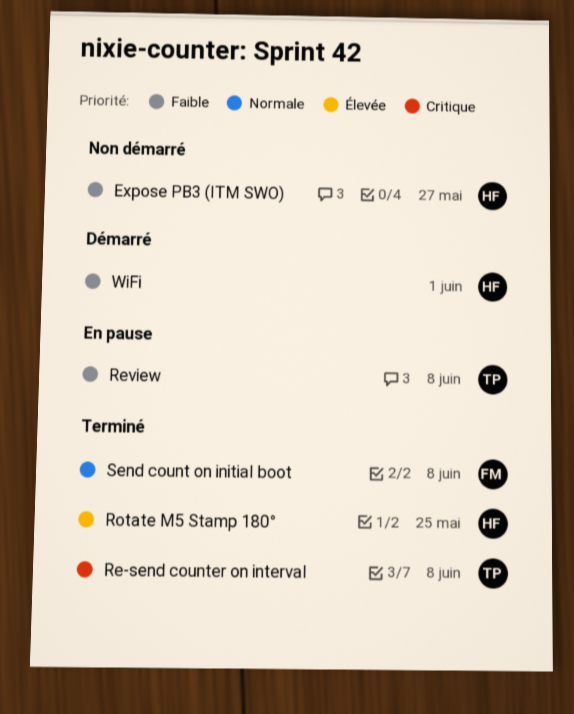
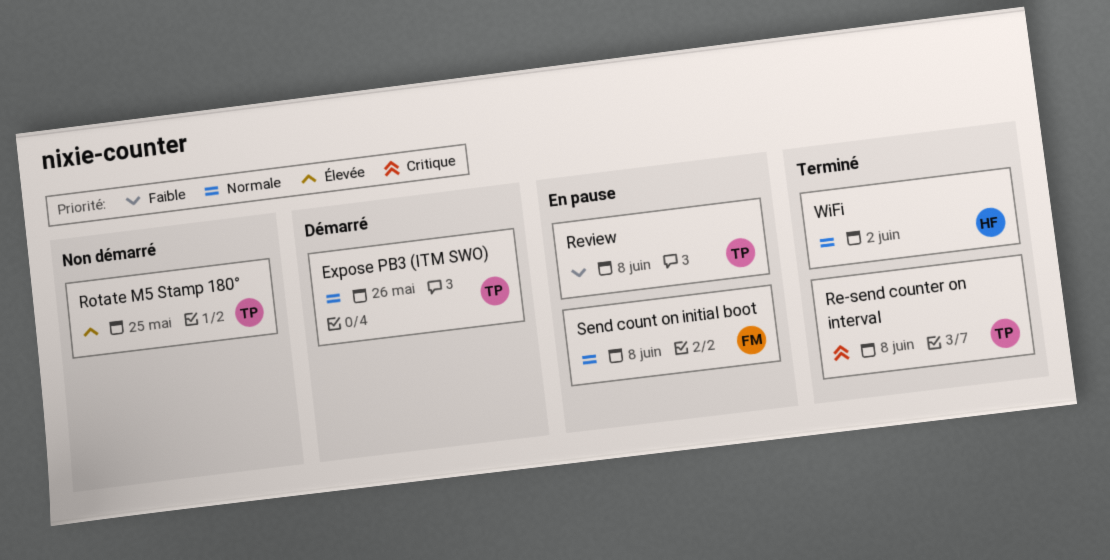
Expose PB3 (ITM SWO), status: Non démarré -> Démarré
Expose PB3 (ITM SWO), owner: HF -> TP
Expose PB3 (ITM SWO), priority: Faible -> Normale
Expose PB3 (ITM SWO), due: May 27 -> May 26
Rotate M5 Stamp 180°, status: Terminé -> Non démarré
Rotate M5 Stamp 180°, owner: HF -> TP
Send count on initial boot, status: Terminé -> En pause
WiFi, status: Démarré -> Terminé
WiFi, priority: Faible -> Normale
WiFi, due: Jun 1 -> Jun 2

